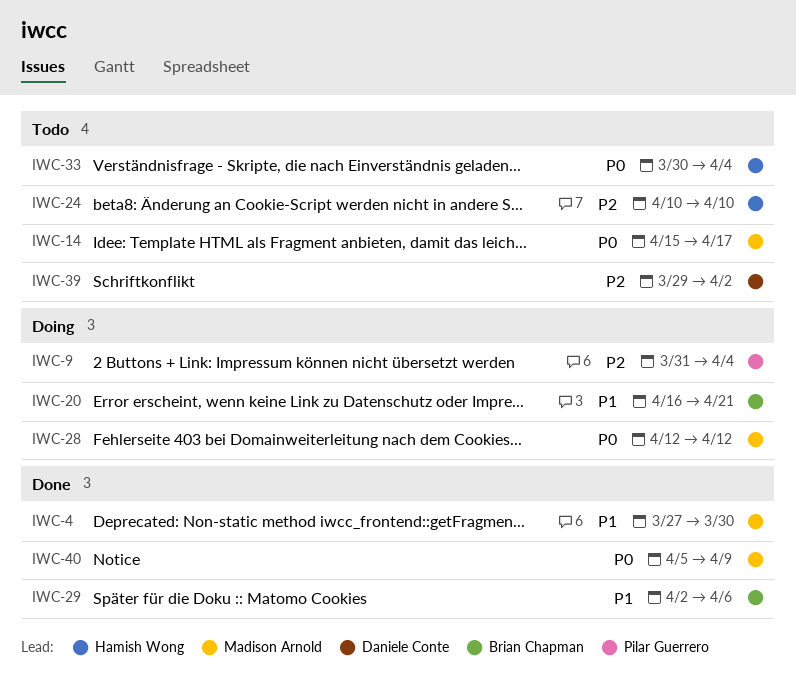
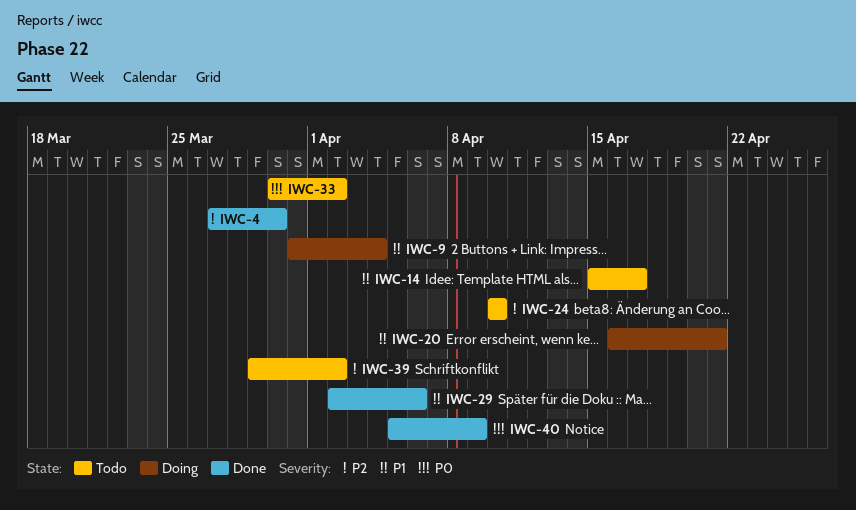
IWC-4, priority: P1 -> P2
IWC-9, priority: P2 -> P1
IWC-14, priority: P0 -> P1
IWC-28: present -> none
IWC-33, due: Apr 4 -> Apr 2

